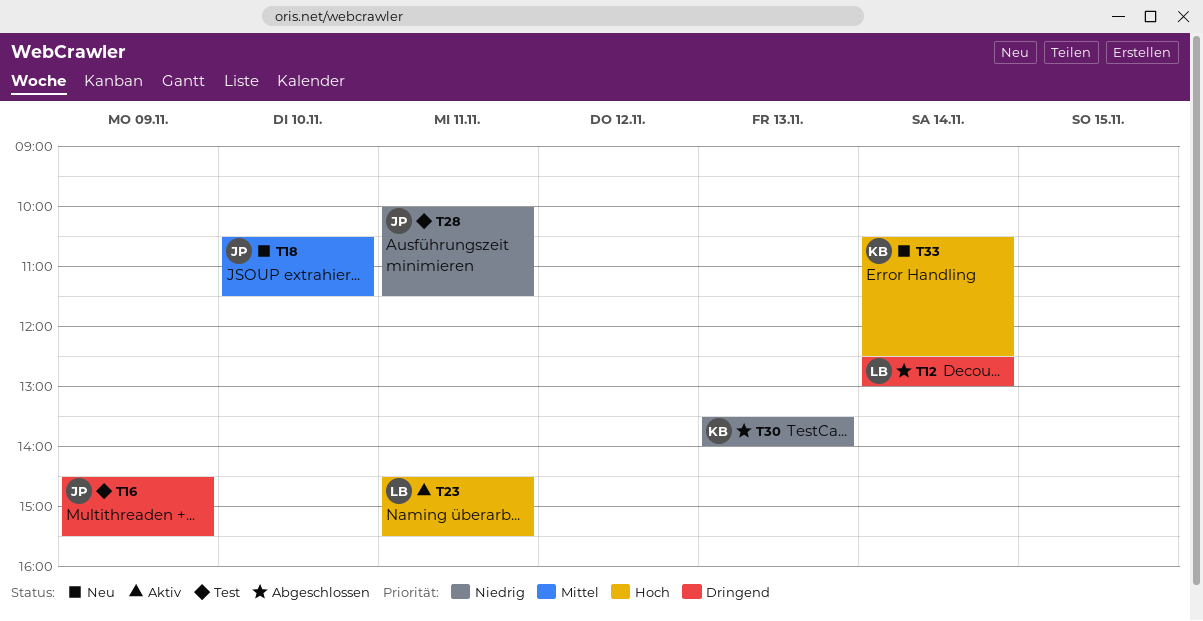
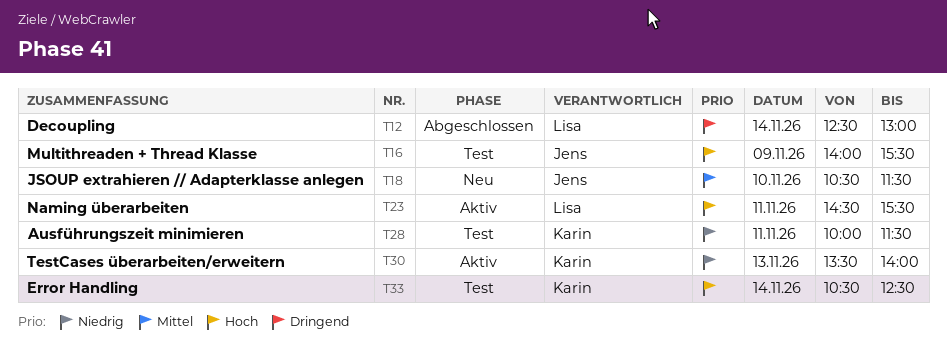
T16, priority: Dringend -> Hoch
T16, begins: 14:30 -> 14:00
T28, owner: Jens -> Karin
T30, status: Abgeschlossen -> Aktiv
T33, status: Neu -> Test

